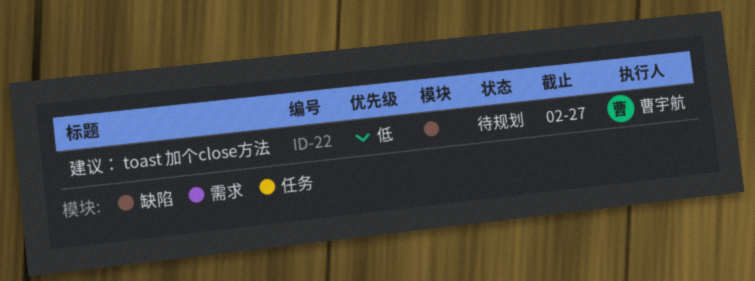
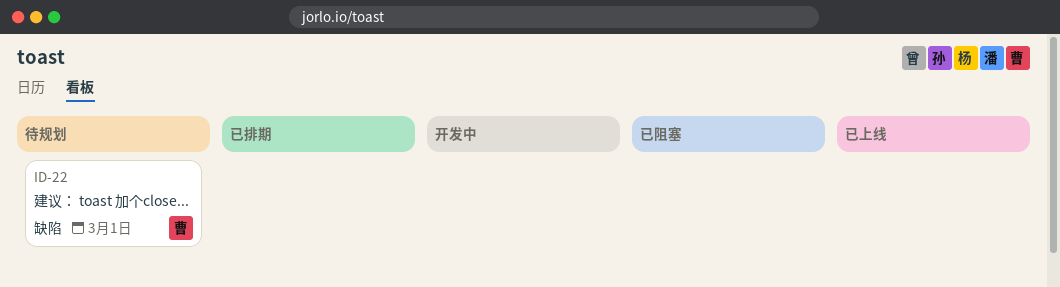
ID-22, due: Feb 27 -> Mar 1

